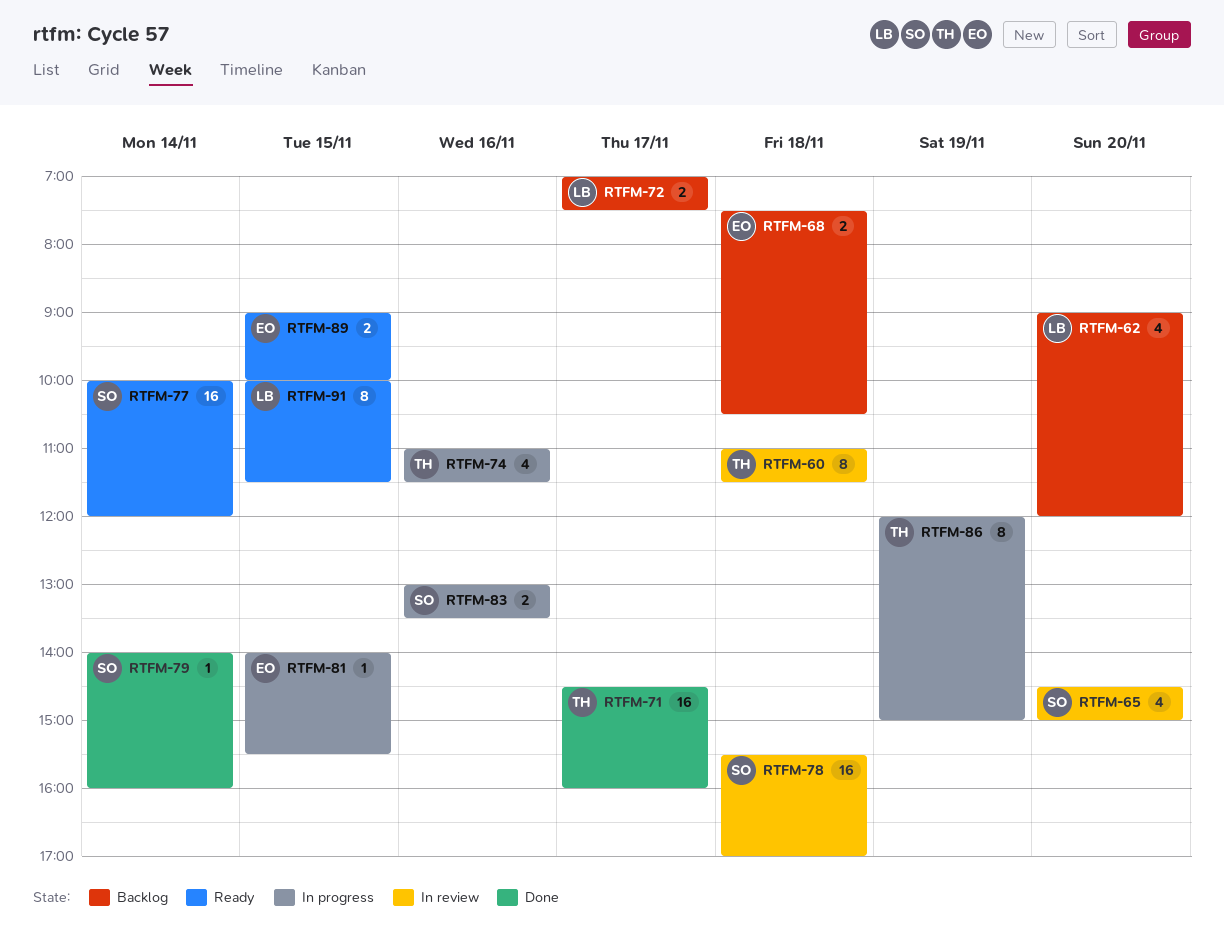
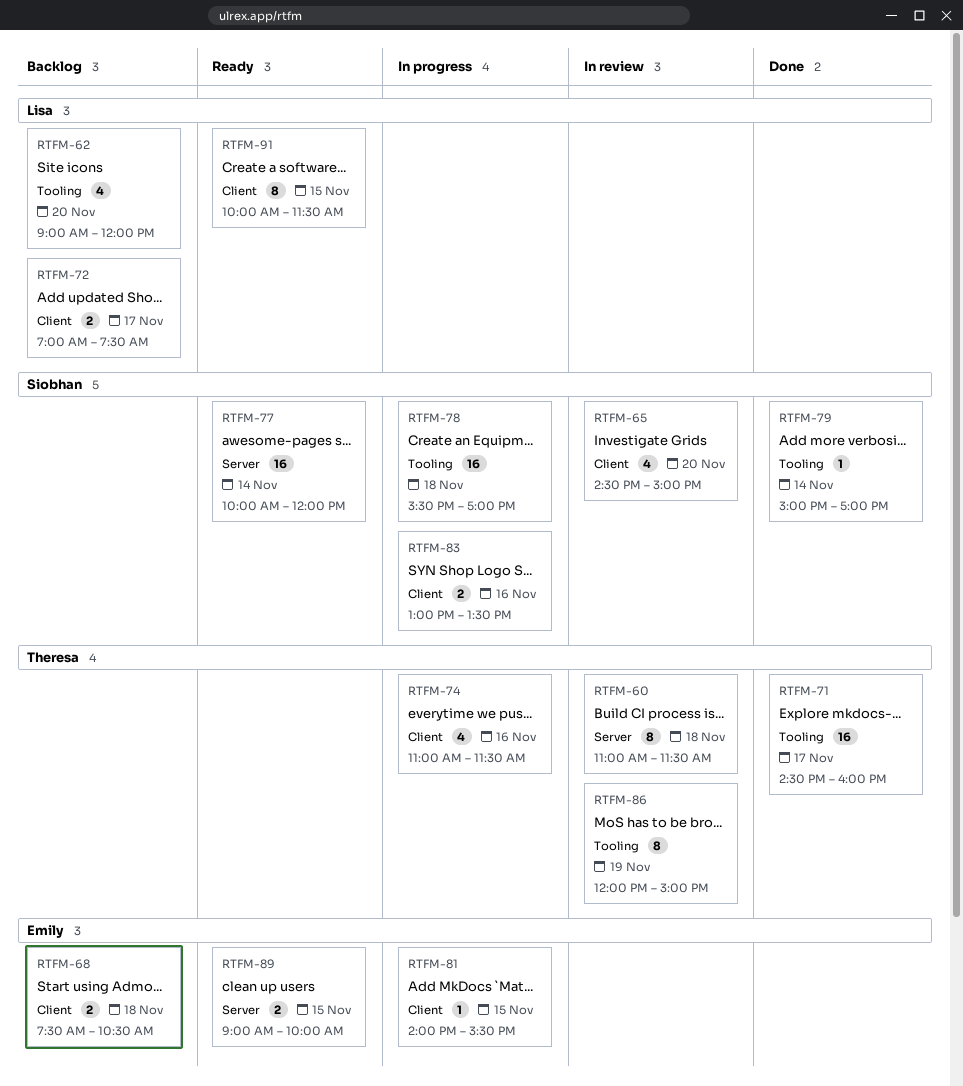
RTFM-78, status: In review -> In progress
RTFM-79, begins: 14:00 -> 15:00
RTFM-79, ends: 16:00 -> 17:00
RTFM-86, status: In progress -> In review

